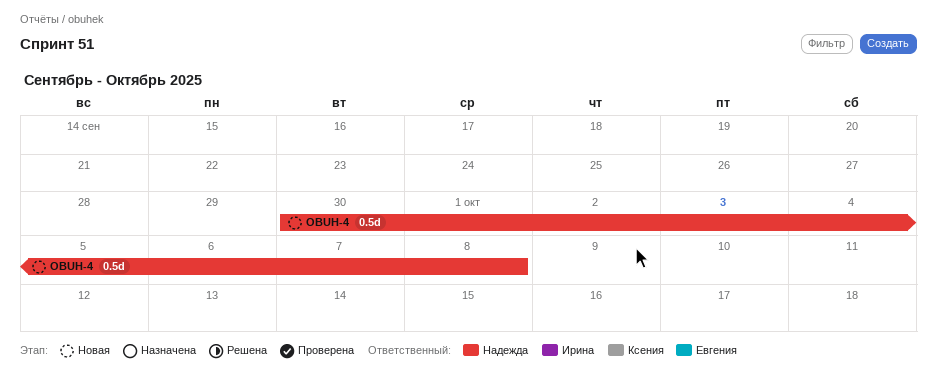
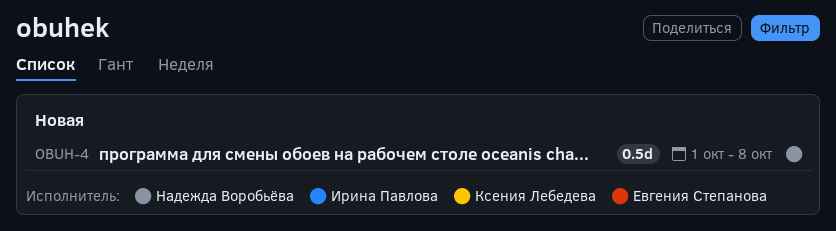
OBUH-4, start: Sep 30 -> Oct 1

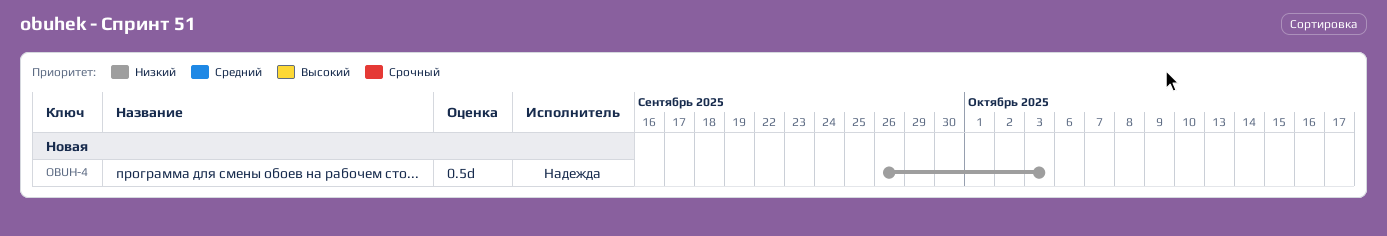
OBUH-4, start: Oct 1 -> Sep 26
OBUH-4, due: Oct 8 -> Oct 3

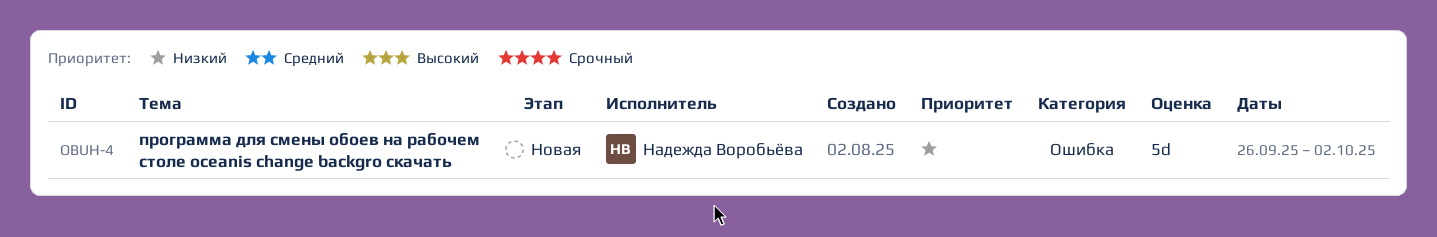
OBUH-4, estimate: 0.5d -> 5d
OBUH-4, due: Oct 3 -> Oct 2

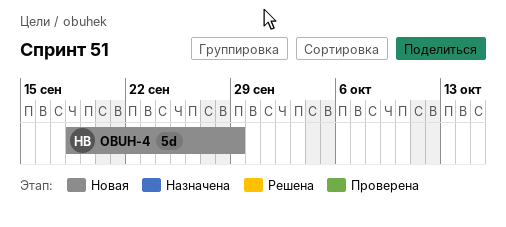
OBUH-4, start: Sep 26 -> Sep 18
OBUH-4, due: Oct 2 -> Sep 29

